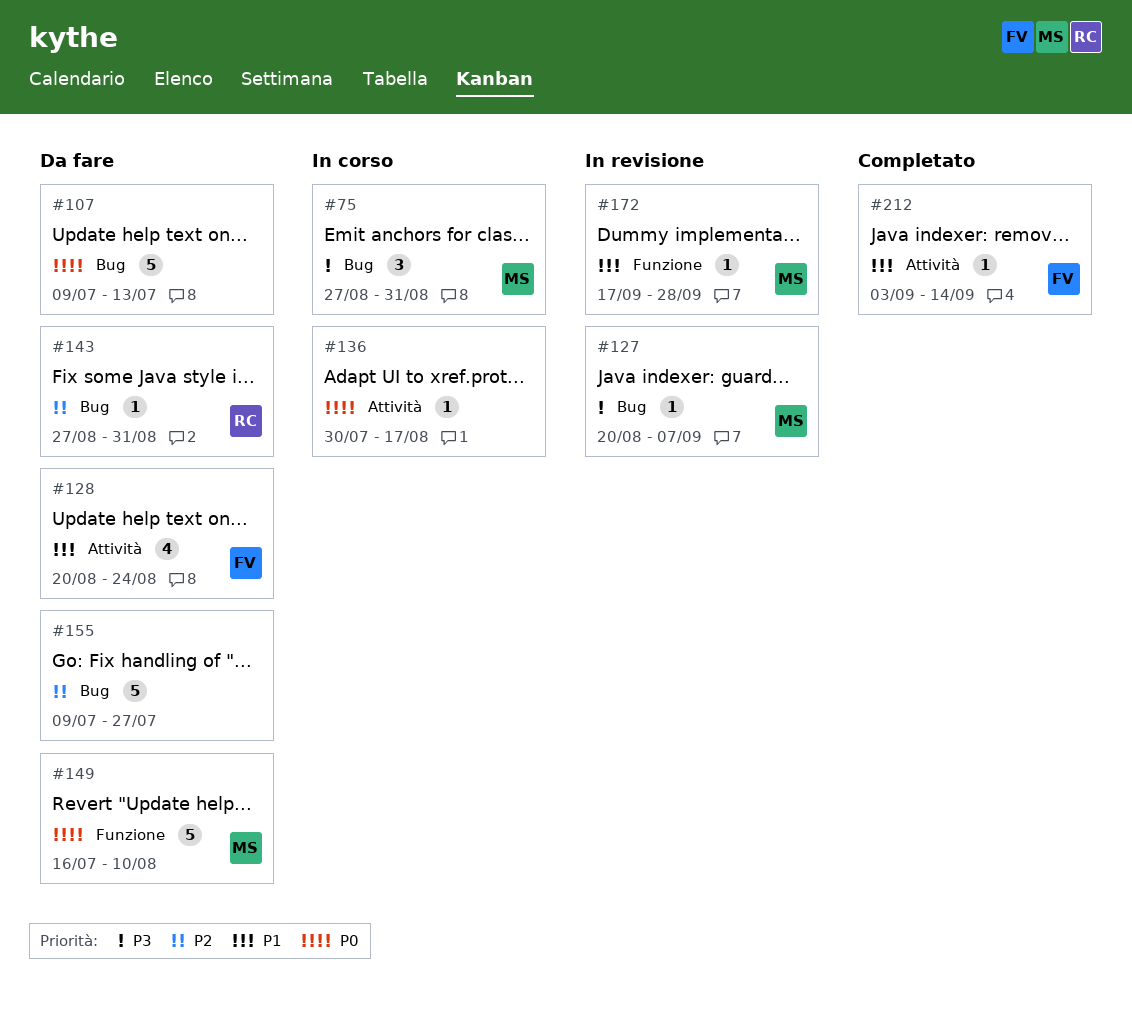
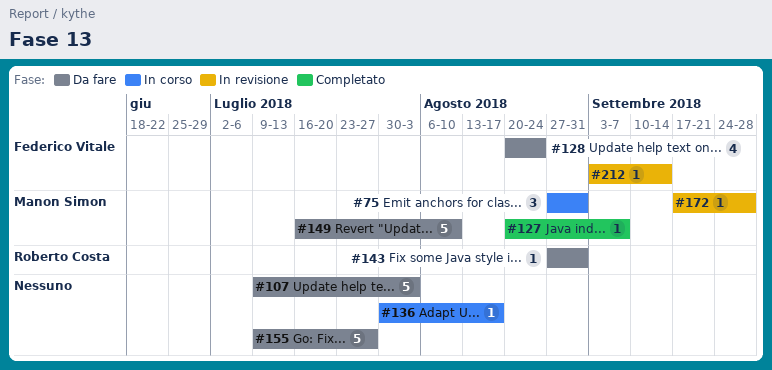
#107, due: Jul 13 -> Aug 3
#127, status: In revisione -> Completato
#212, status: Completato -> In revisione

